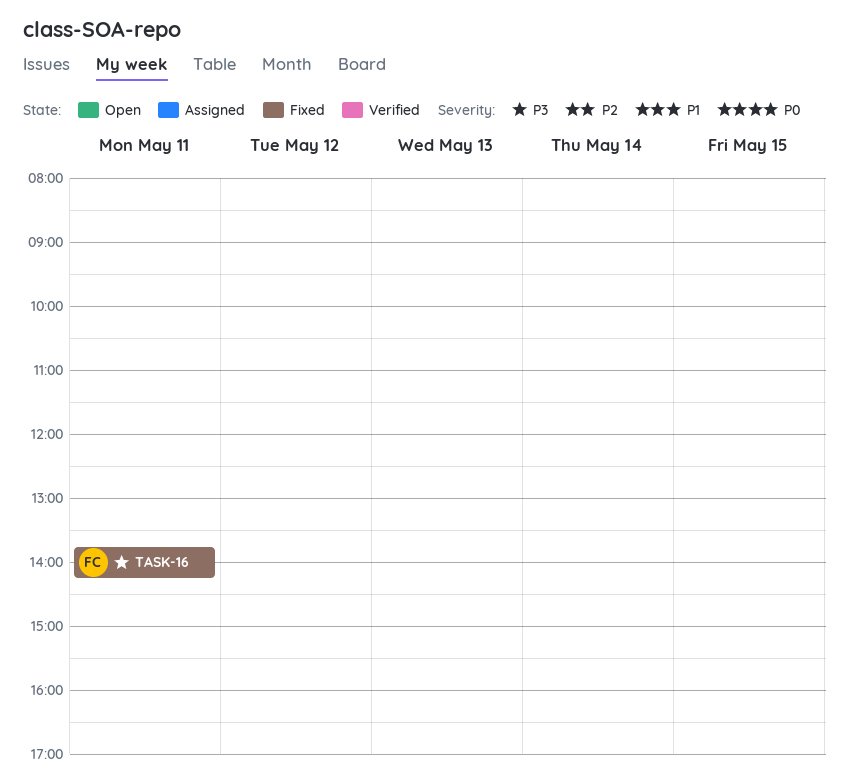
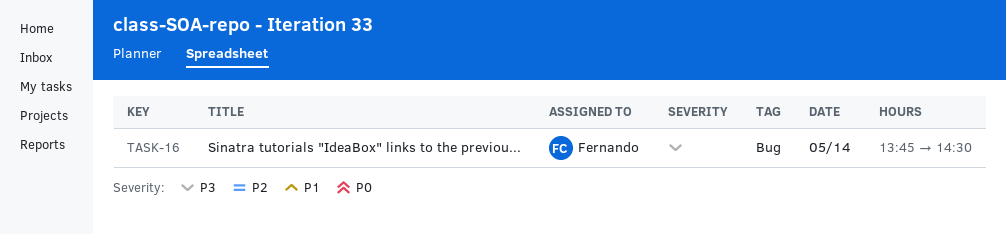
TASK-16, day: May 11 -> May 14
TASK-16, ends: 14:15 -> 14:30

